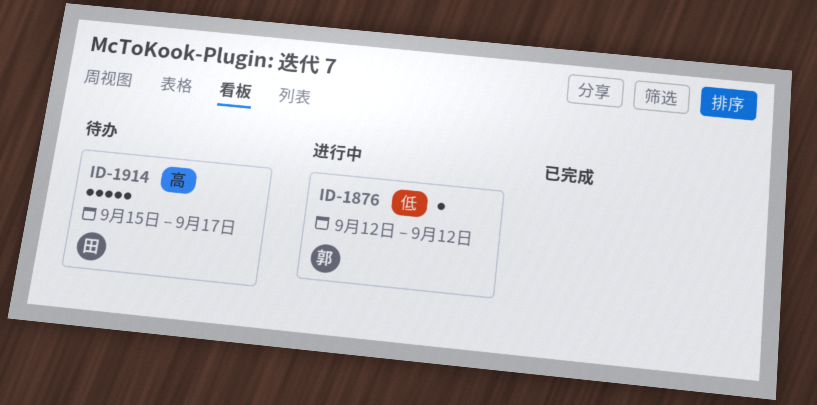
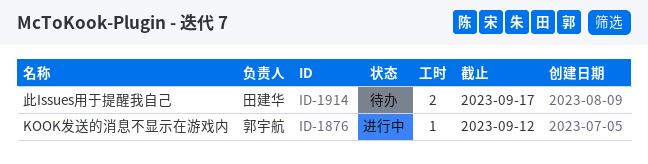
ID-1914, estimate: 5 -> 2

